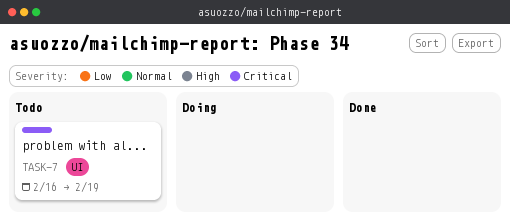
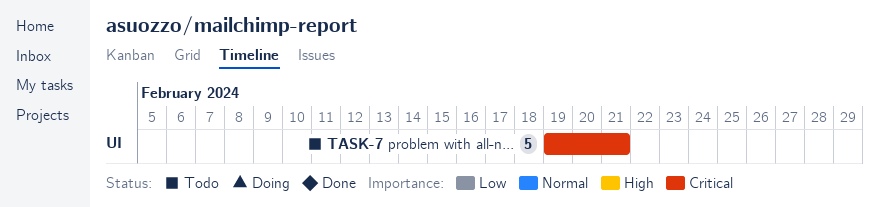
TASK-7, start: Feb 16 -> Feb 19
TASK-7, due: Feb 19 -> Feb 21

